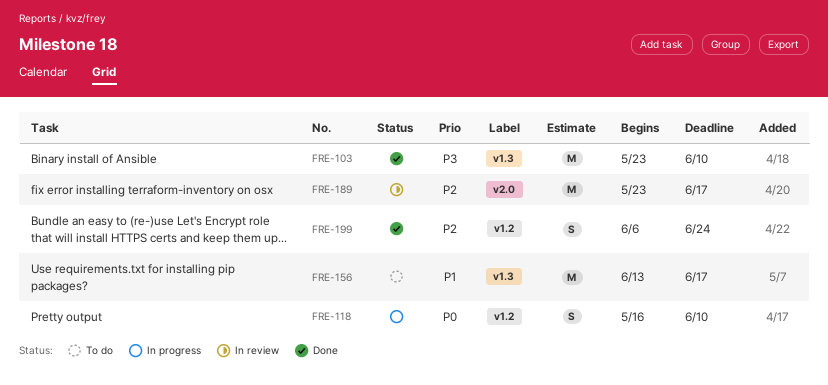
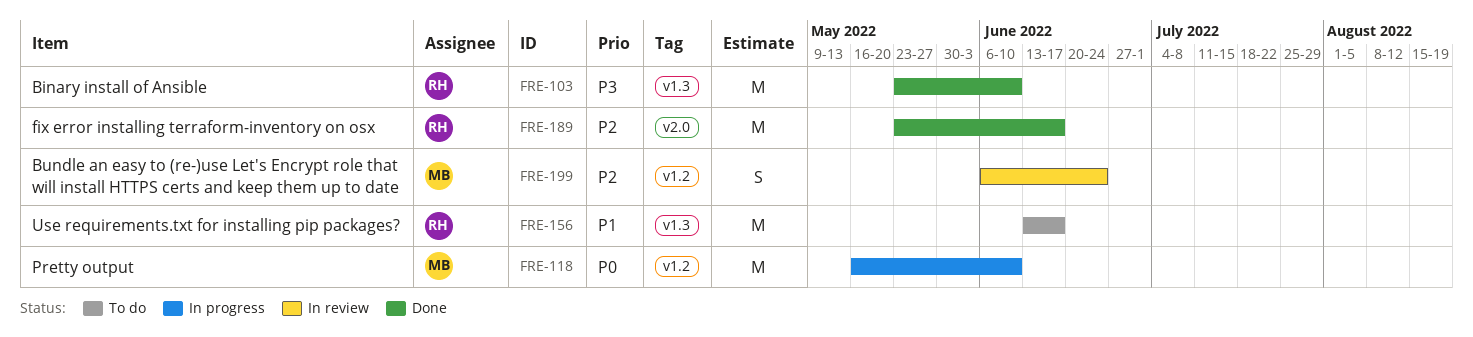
FRE-118, estimate: S -> M
FRE-189, status: In review -> Done
FRE-199, status: Done -> In review

